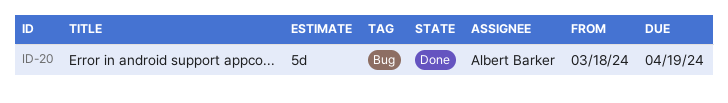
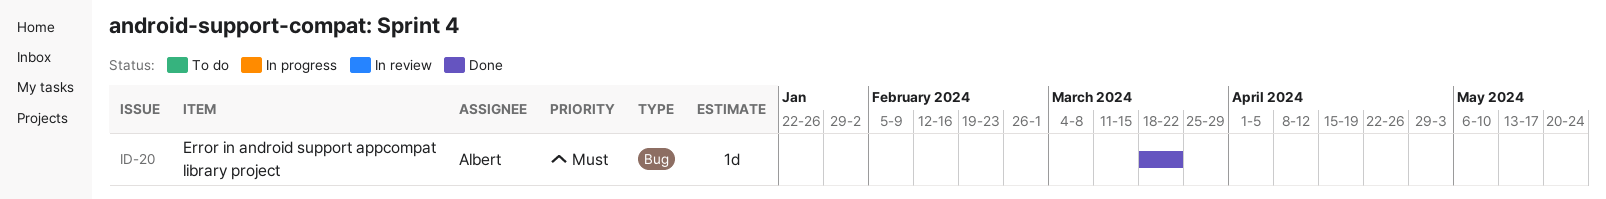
ID-20, estimate: 5d -> 1d
ID-20, due: Apr 19 -> Mar 22

